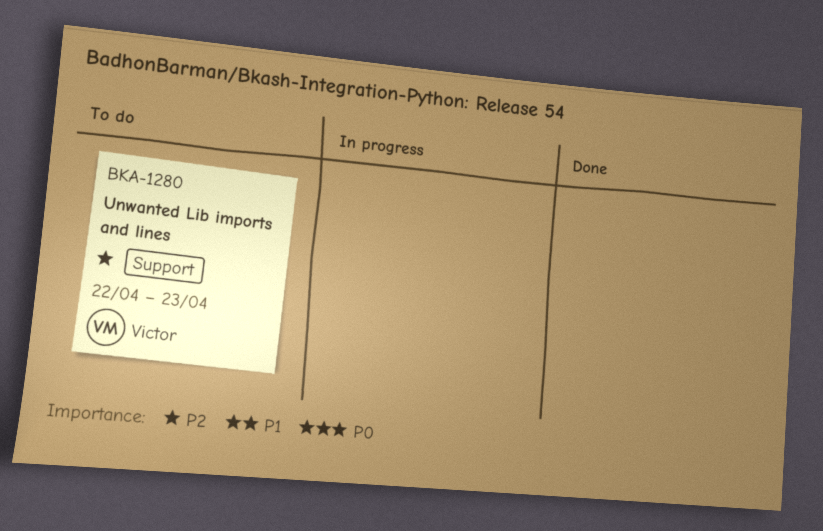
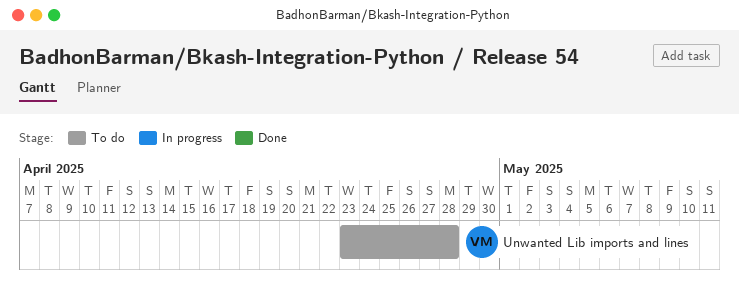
Unwanted Lib imports and lines, start: Apr 22 -> Apr 23
Unwanted Lib imports and lines, due: Apr 23 -> Apr 28

